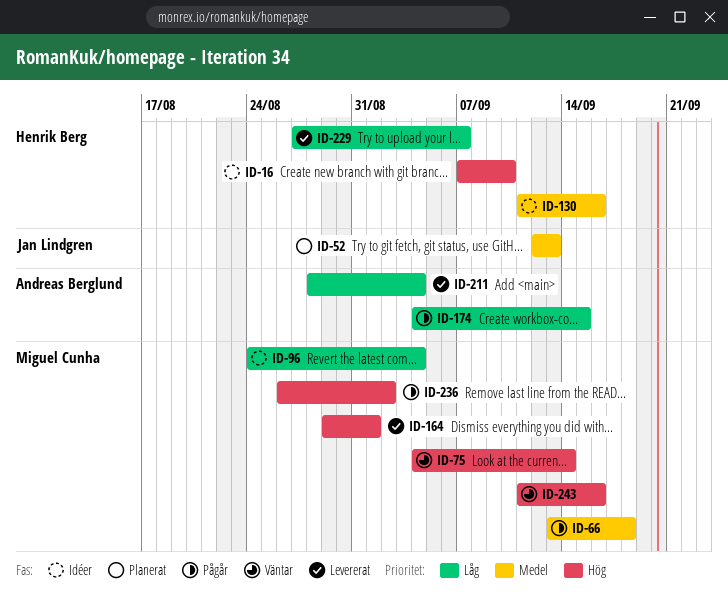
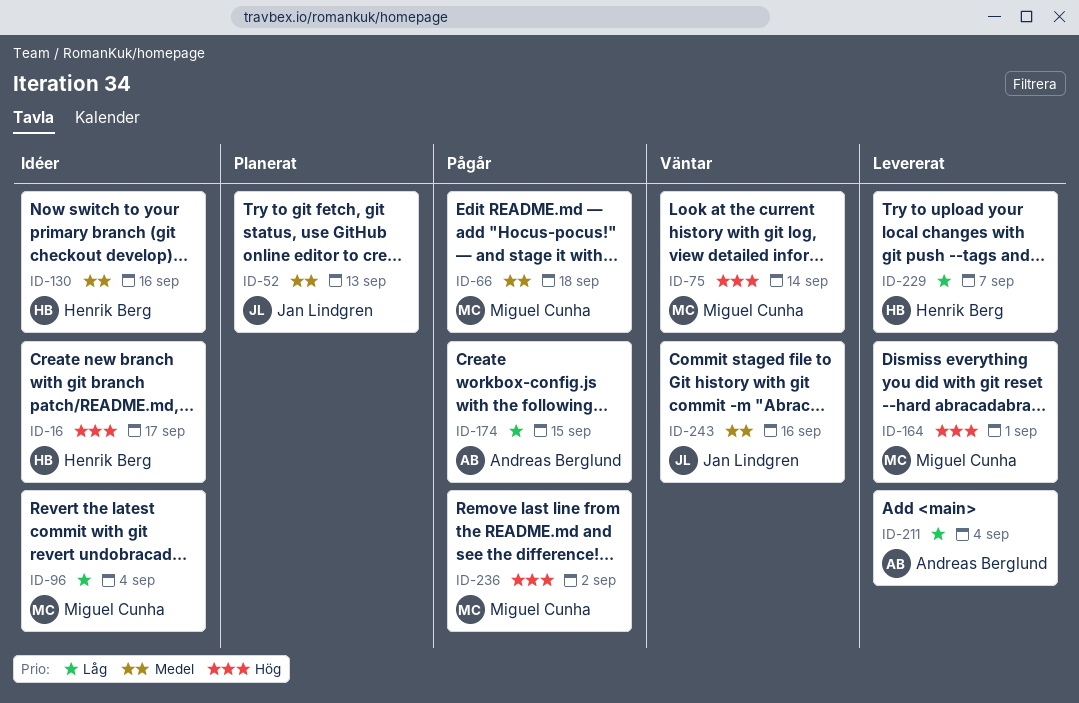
ID-16, due: Sep 10 -> Sep 17
ID-243, owner: Miguel Cunha -> Jan Lindgren
ID-243, priority: Hög -> Medel

